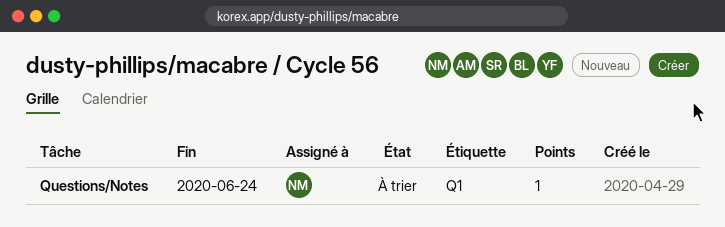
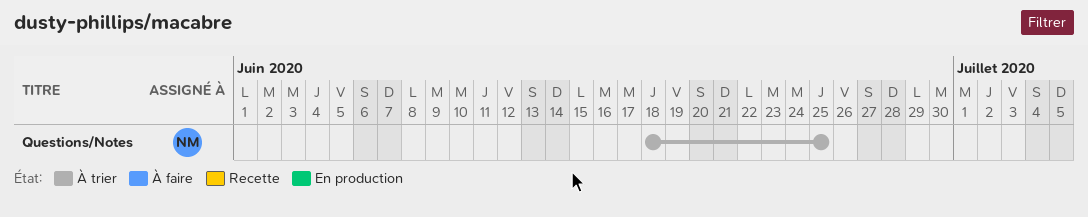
Questions/Notes, due: Jun 24 -> Jun 25

